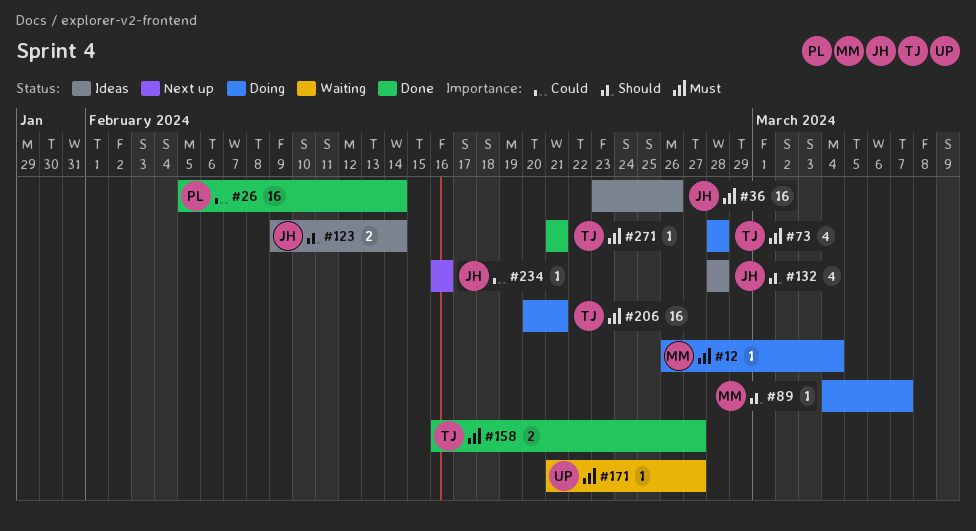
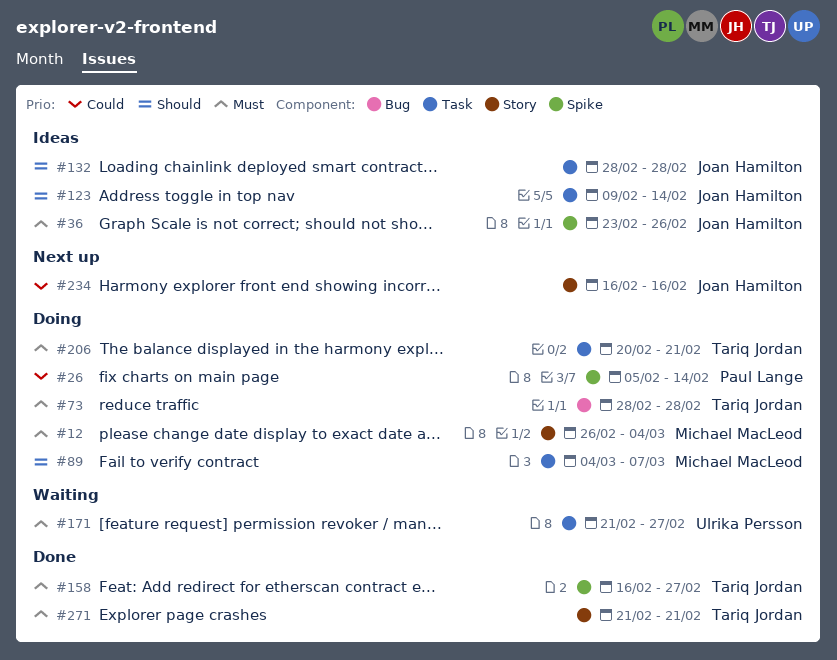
#26, status: Done -> Doing

